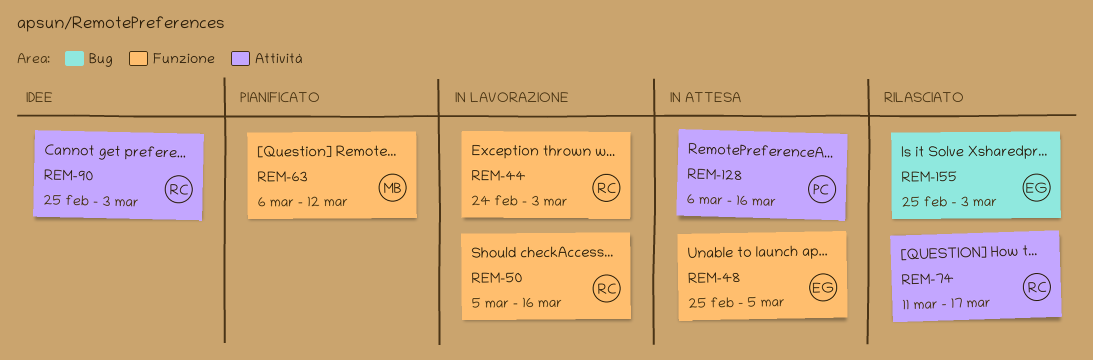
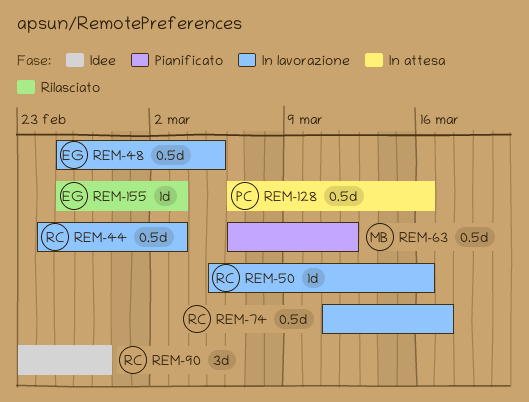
REM-48, status: In attesa -> In lavorazione
REM-74, status: Rilasciato -> In lavorazione
REM-90, start: Feb 25 -> Feb 23
REM-90, due: Mar 3 -> Feb 27

